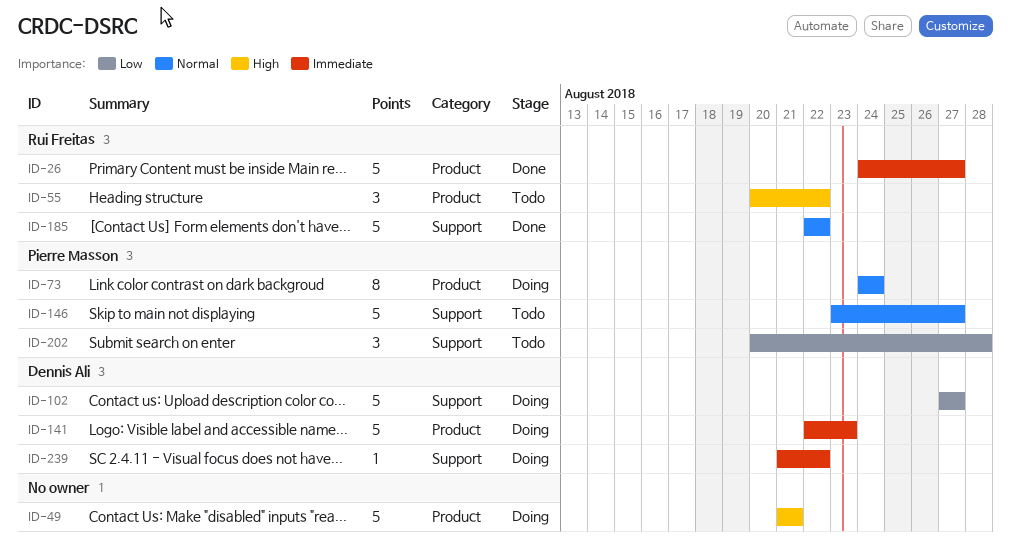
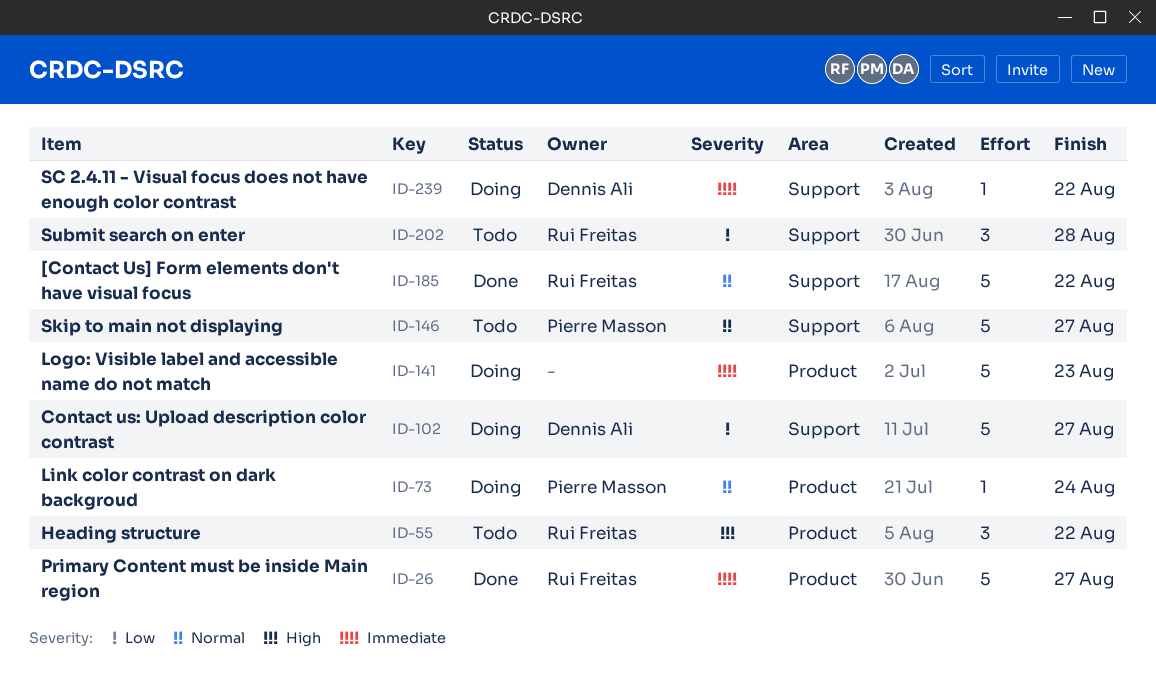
ID-49: present -> none
ID-73, estimate: 8 -> 1
ID-141, owner: Dennis Ali -> none
ID-202, owner: Pierre Masson -> Rui Freitas

